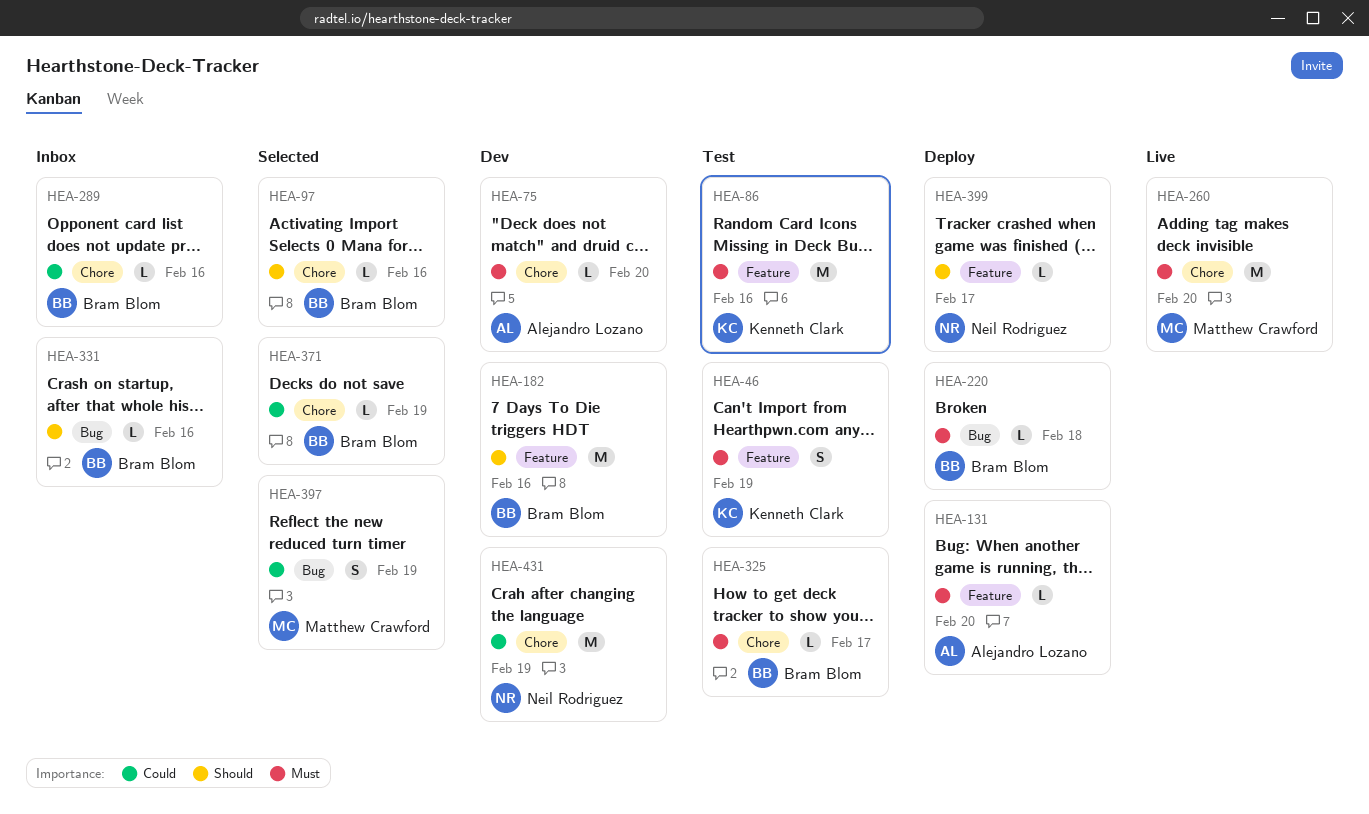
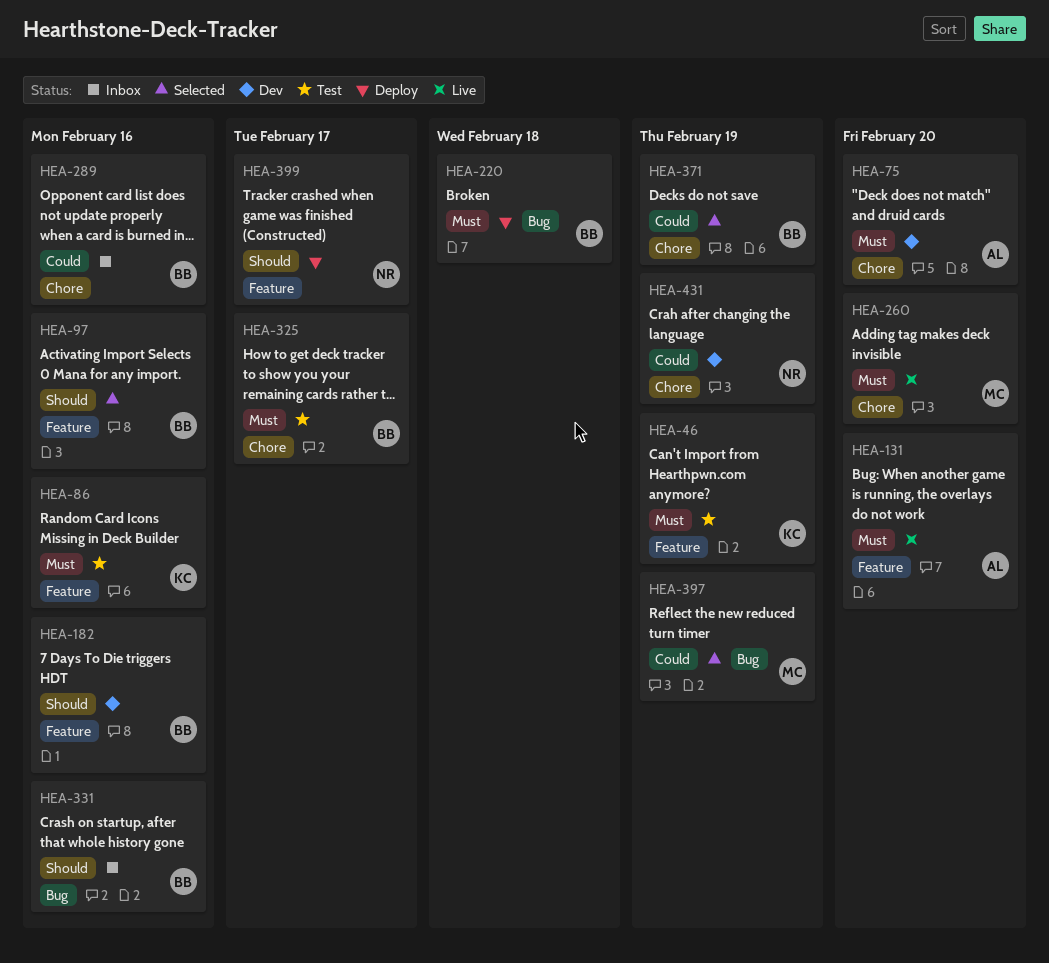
HEA-97, label: Chore -> Feature
HEA-131, status: Deploy -> Live

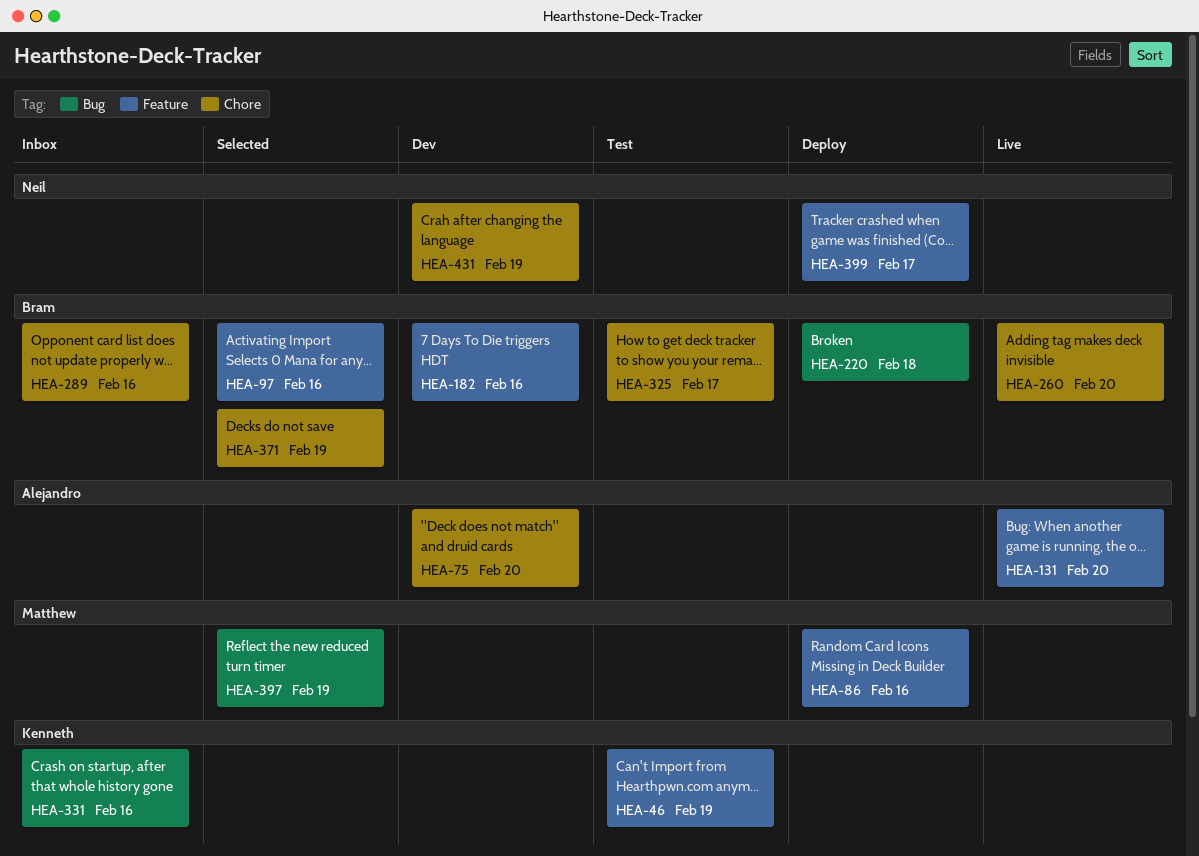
HEA-86, status: Test -> Deploy
HEA-86, owner: Kenneth -> Matthew
HEA-260, owner: Matthew -> Bram
HEA-331, owner: Bram -> Kenneth

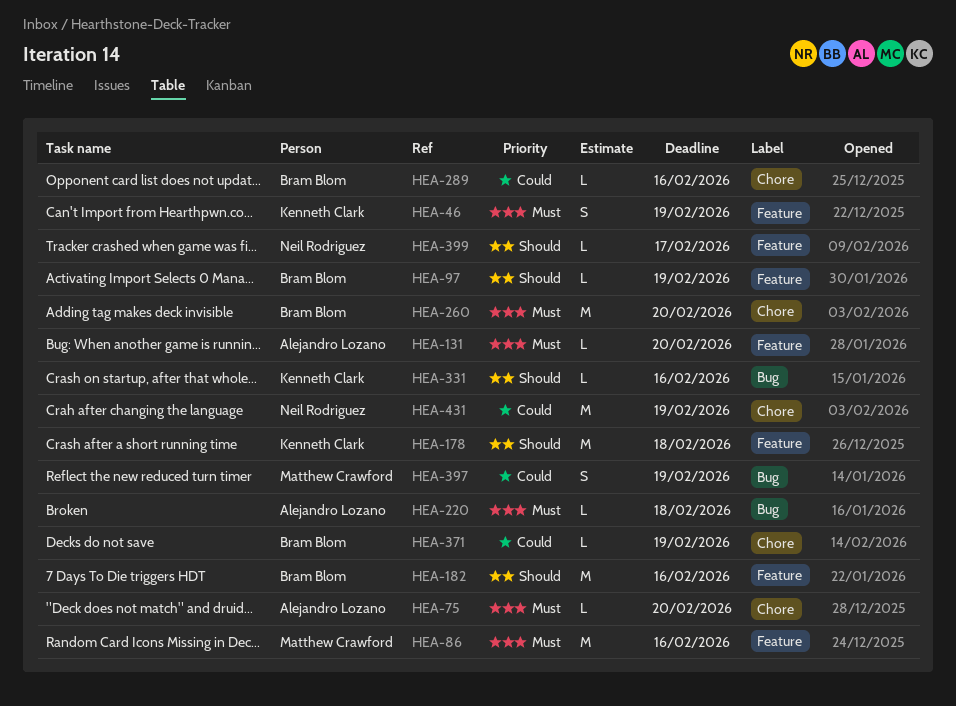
HEA-97, due: Feb 16 -> Feb 19
HEA-178: none -> present
HEA-220, owner: Bram Blom -> Alejandro Lozano
HEA-325: present -> none

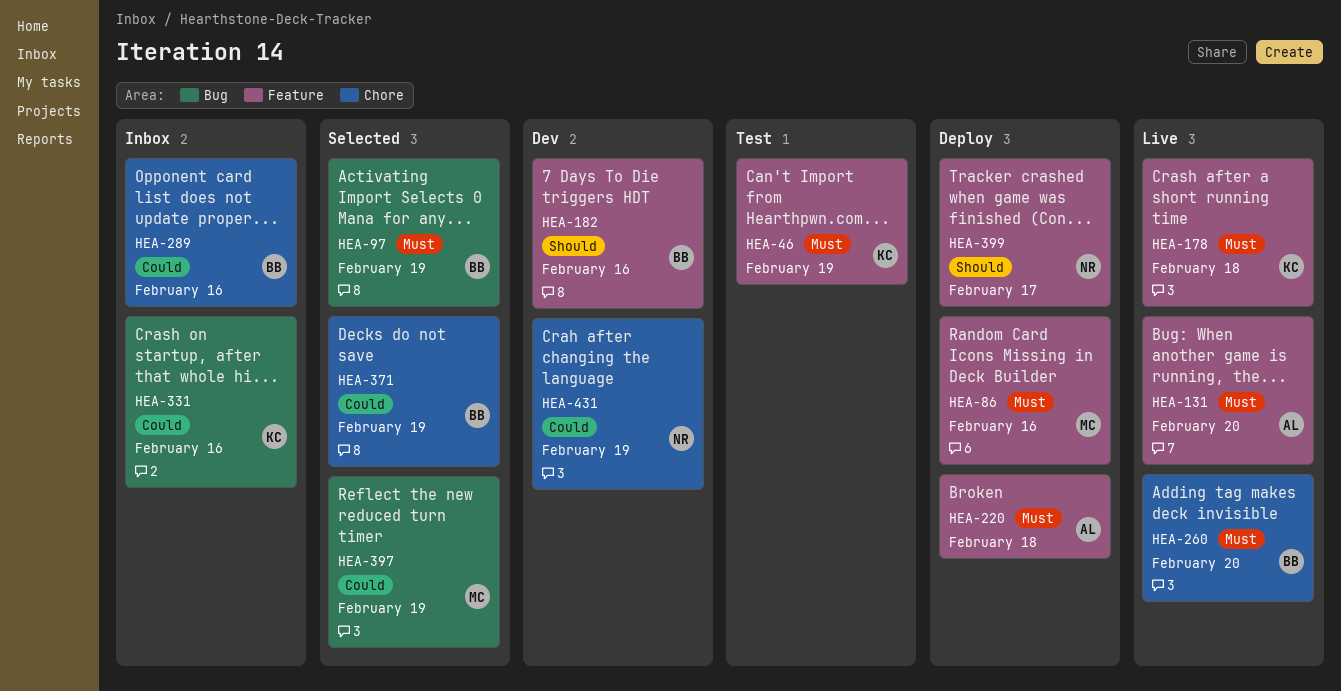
HEA-75: present -> none
HEA-97, priority: Should -> Must
HEA-97, label: Feature -> Bug
HEA-178, priority: Should -> Must
HEA-220, label: Bug -> Feature
HEA-331, priority: Should -> Could

